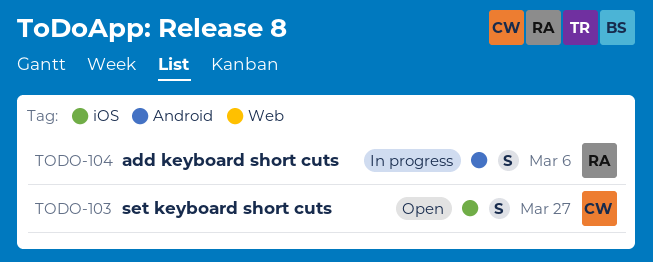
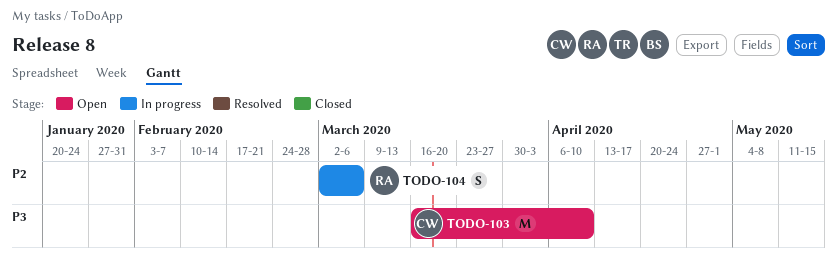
TODO-103, estimate: S -> M
TODO-103, due: Mar 27 -> Apr 10

